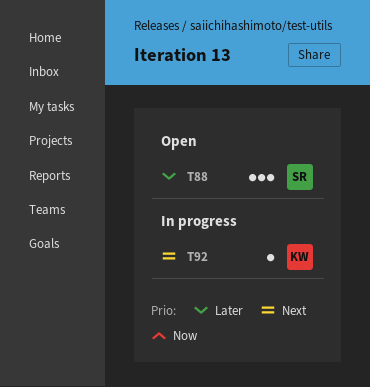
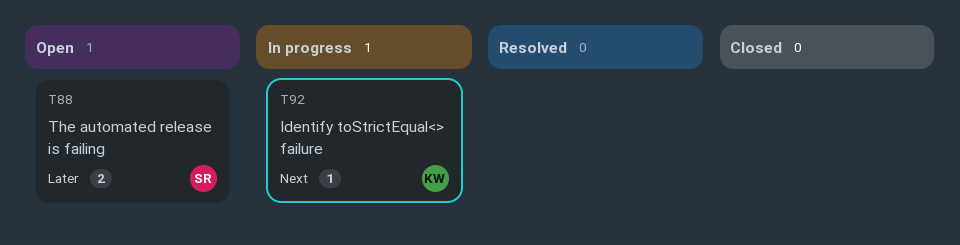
T88, estimate: 3 -> 2

